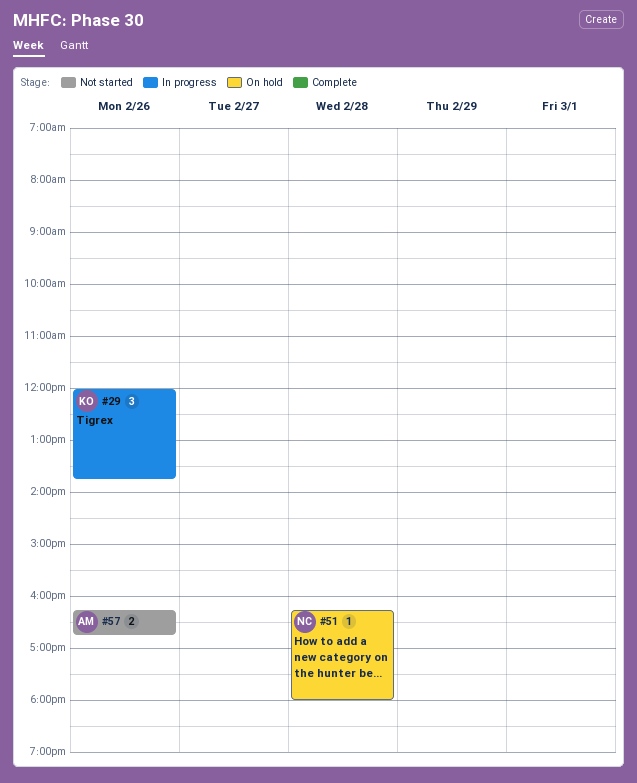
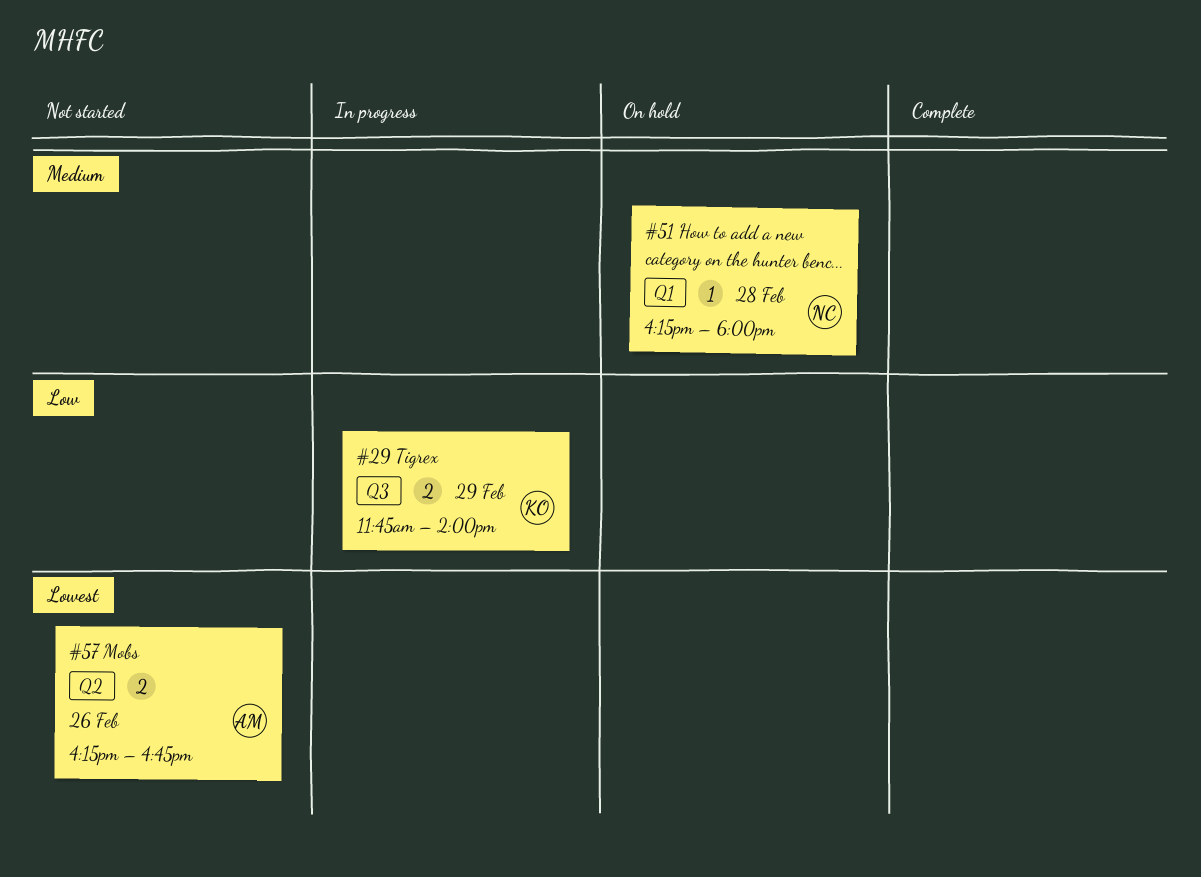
#29, estimate: 3 -> 2
#29, day: Feb 26 -> Feb 29
#29, begins: 12:00 -> 11:45
#29, ends: 13:45 -> 14:00

